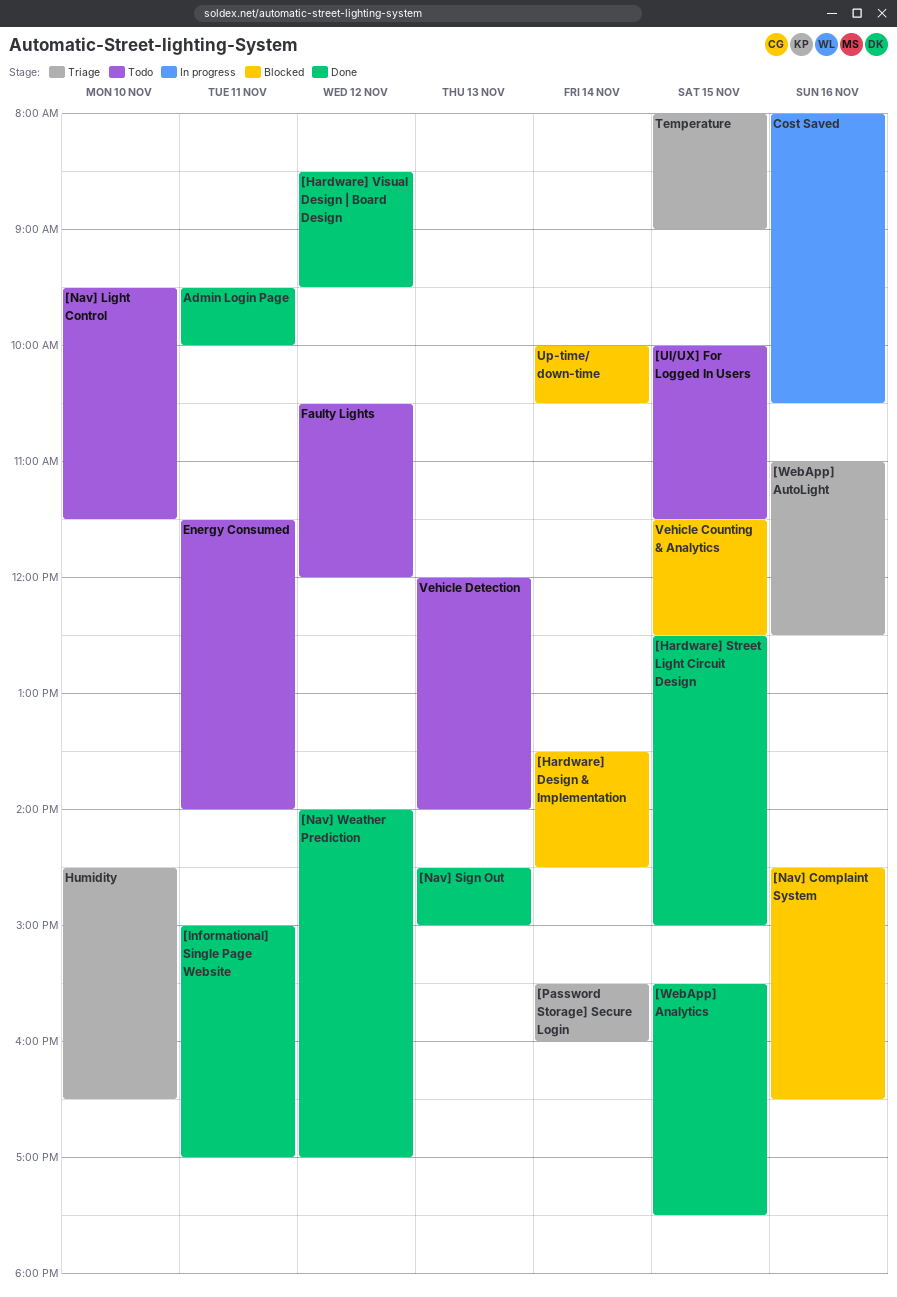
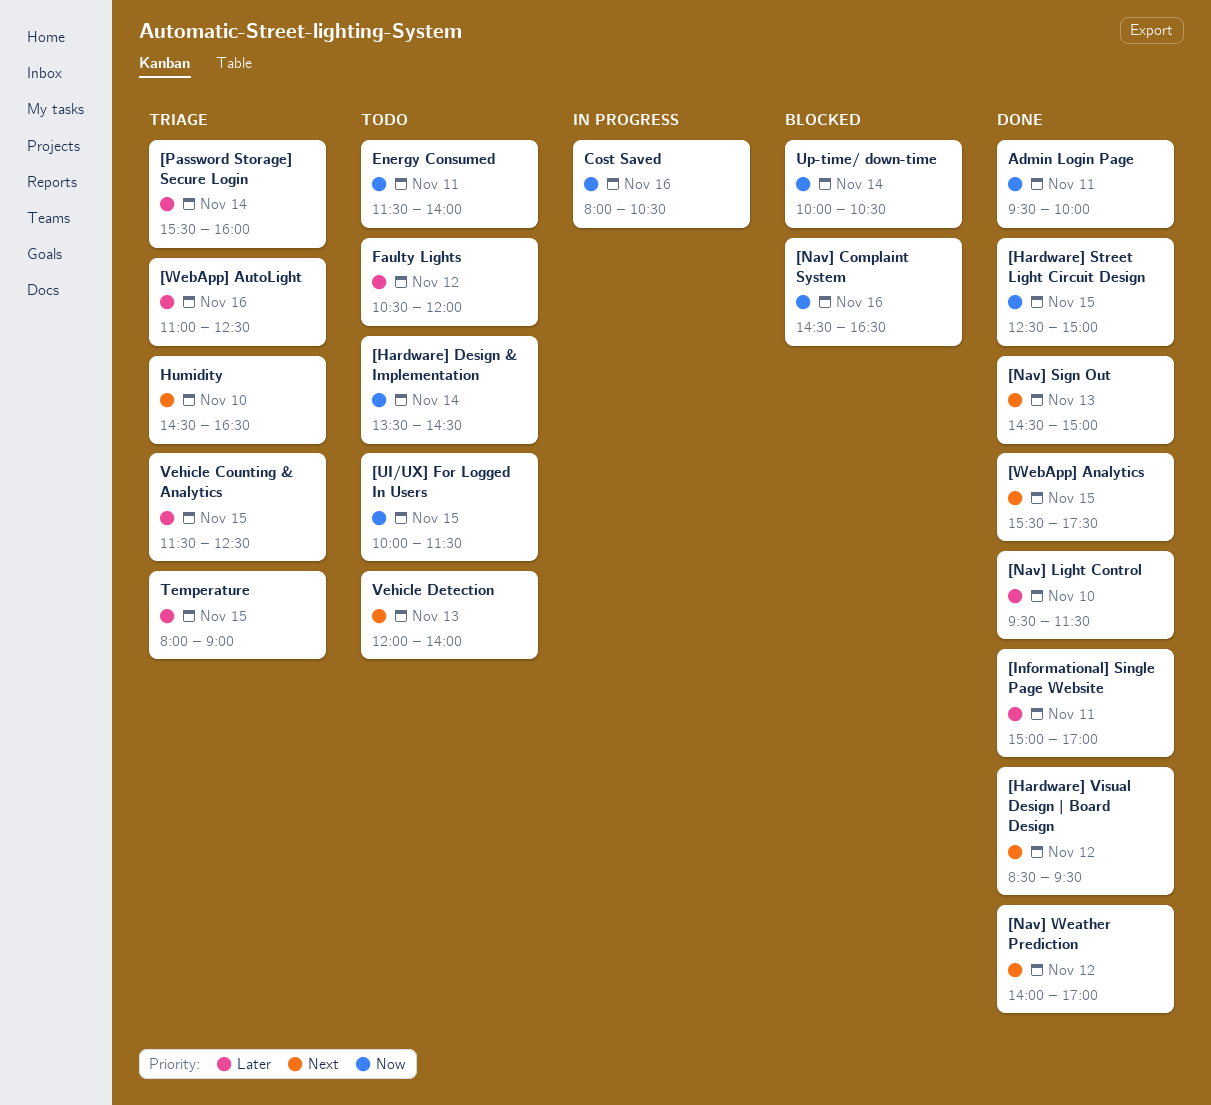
[Hardware] Design & Implementation, status: Blocked -> Todo
[Nav] Light Control, status: Todo -> Done
Vehicle Counting & Analytics, status: Blocked -> Triage

